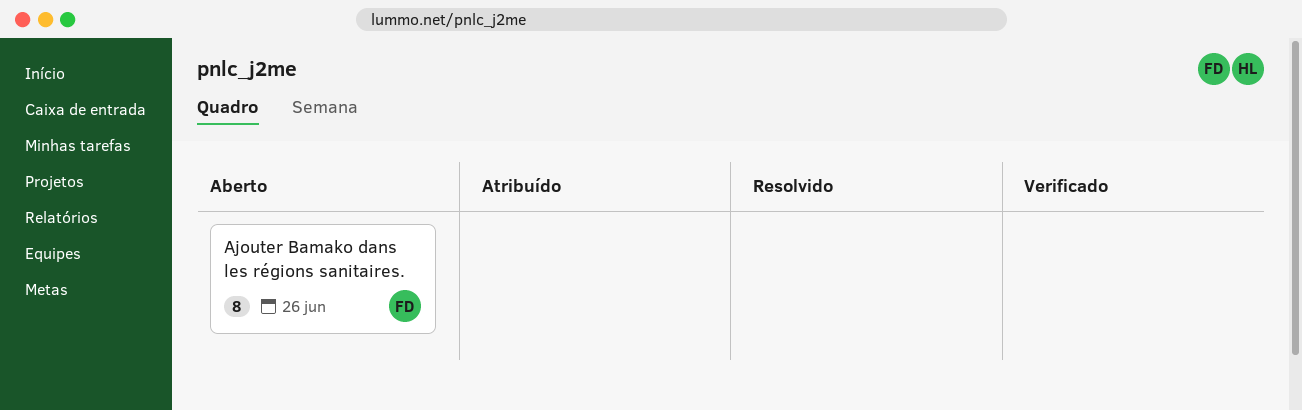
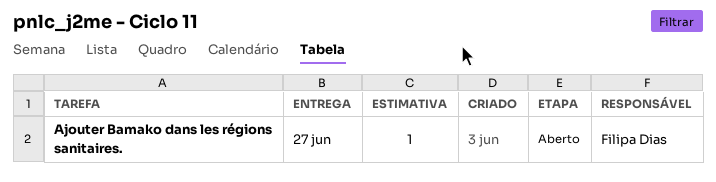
Ajouter Bamako dans les régions sanitaires., estimate: 8 -> 1
Ajouter Bamako dans les régions sanitaires., due: Jun 26 -> Jun 27

